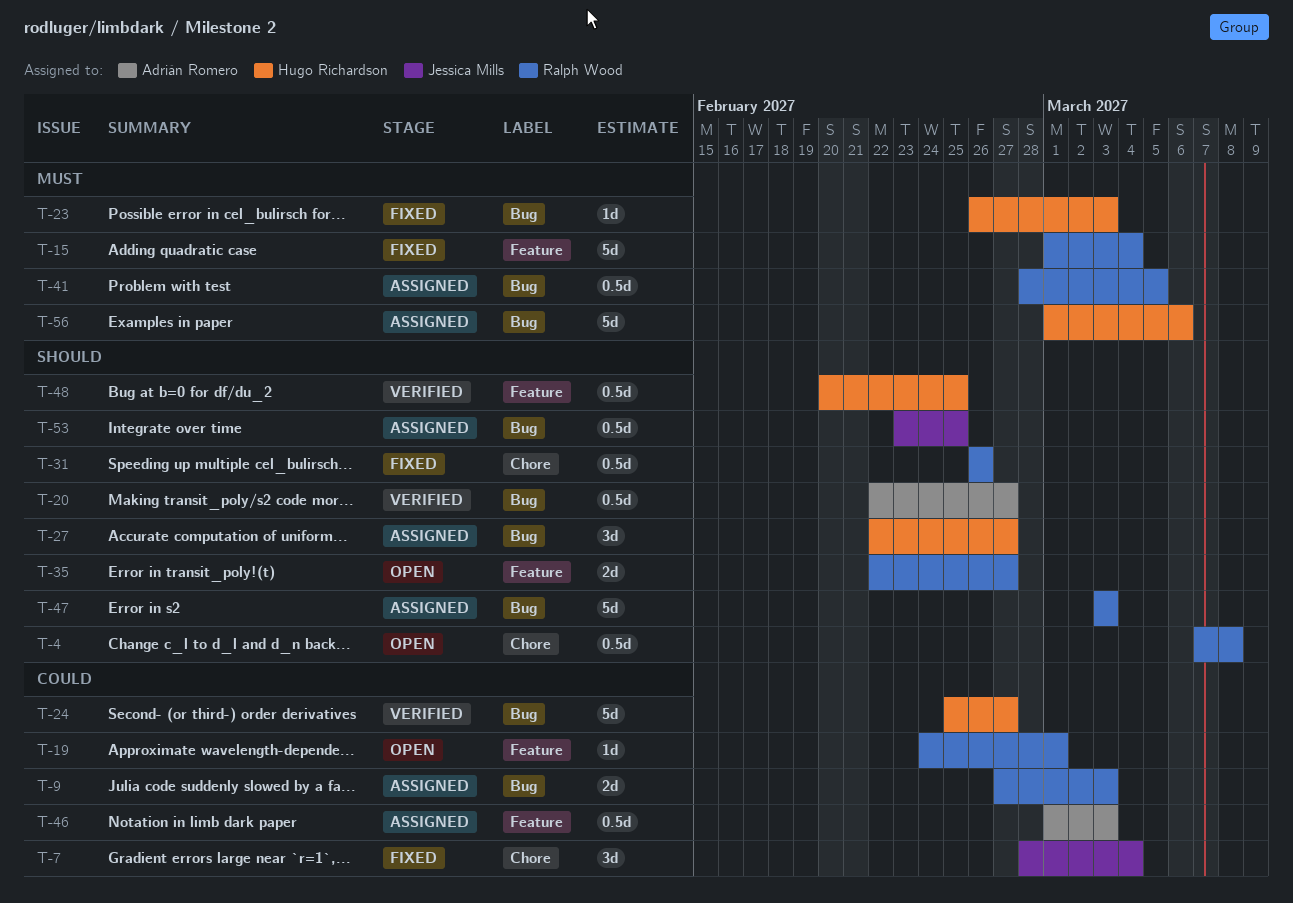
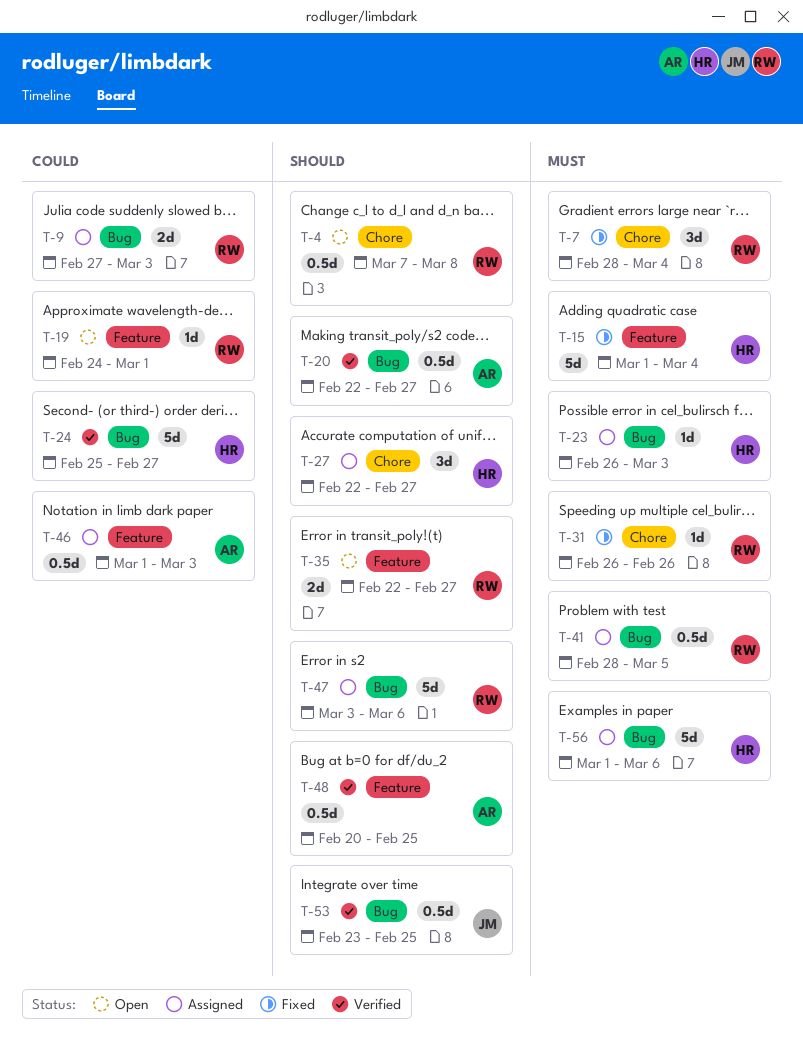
T-7, owner: Jessica Mills -> Ralph Wood
T-7, priority: Could -> Must
T-15, owner: Ralph Wood -> Hugo Richardson
T-23, status: Fixed -> Assigned
T-27, label: Bug -> Chore
T-31, priority: Should -> Must
T-31, estimate: 0.5d -> 1d
T-47, due: Mar 3 -> Mar 6
T-48, owner: Hugo Richardson -> Adrián Romero
T-53, status: Assigned -> Verified

